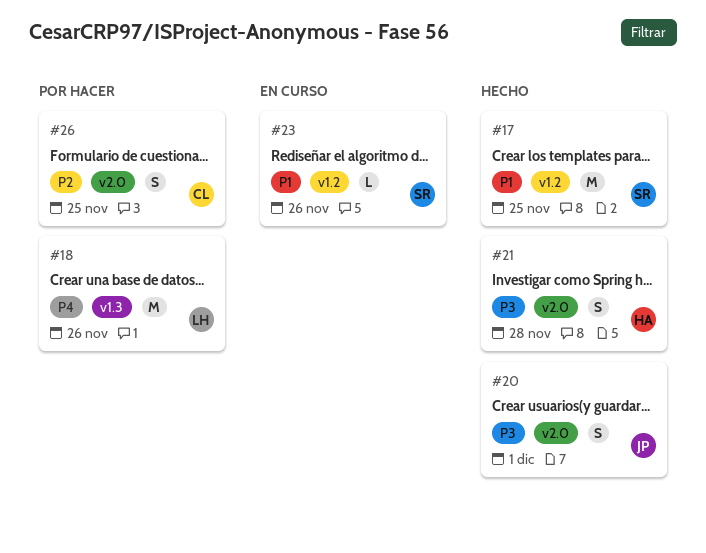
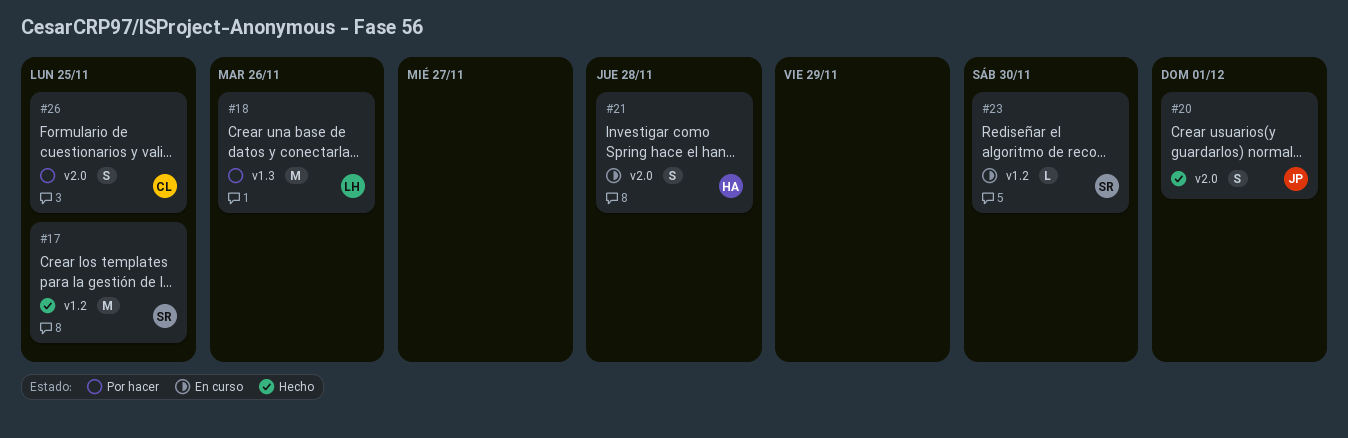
#21, status: Hecho -> En curso
#23, due: Nov 26 -> Nov 30

